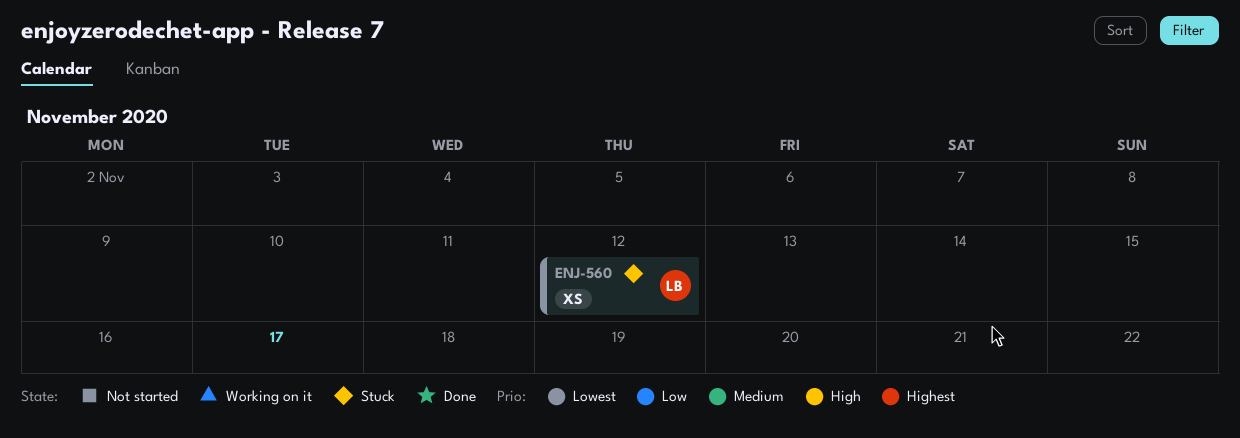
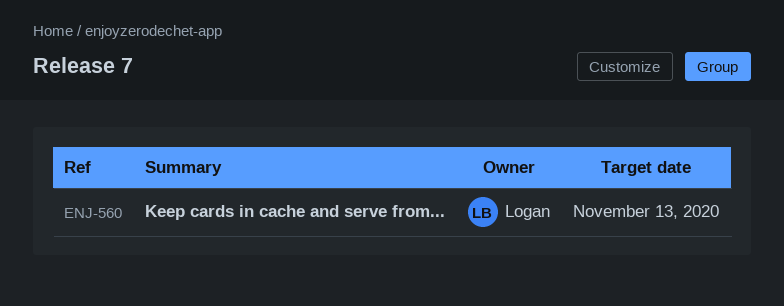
ENJ-560, due: Nov 12 -> Nov 13

